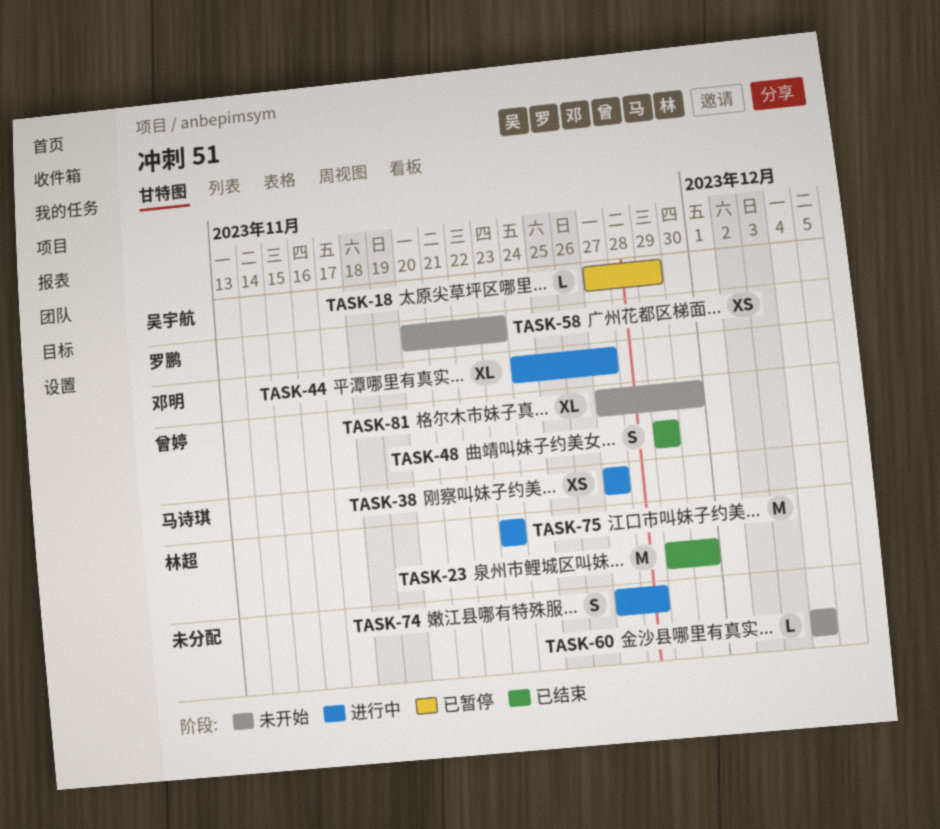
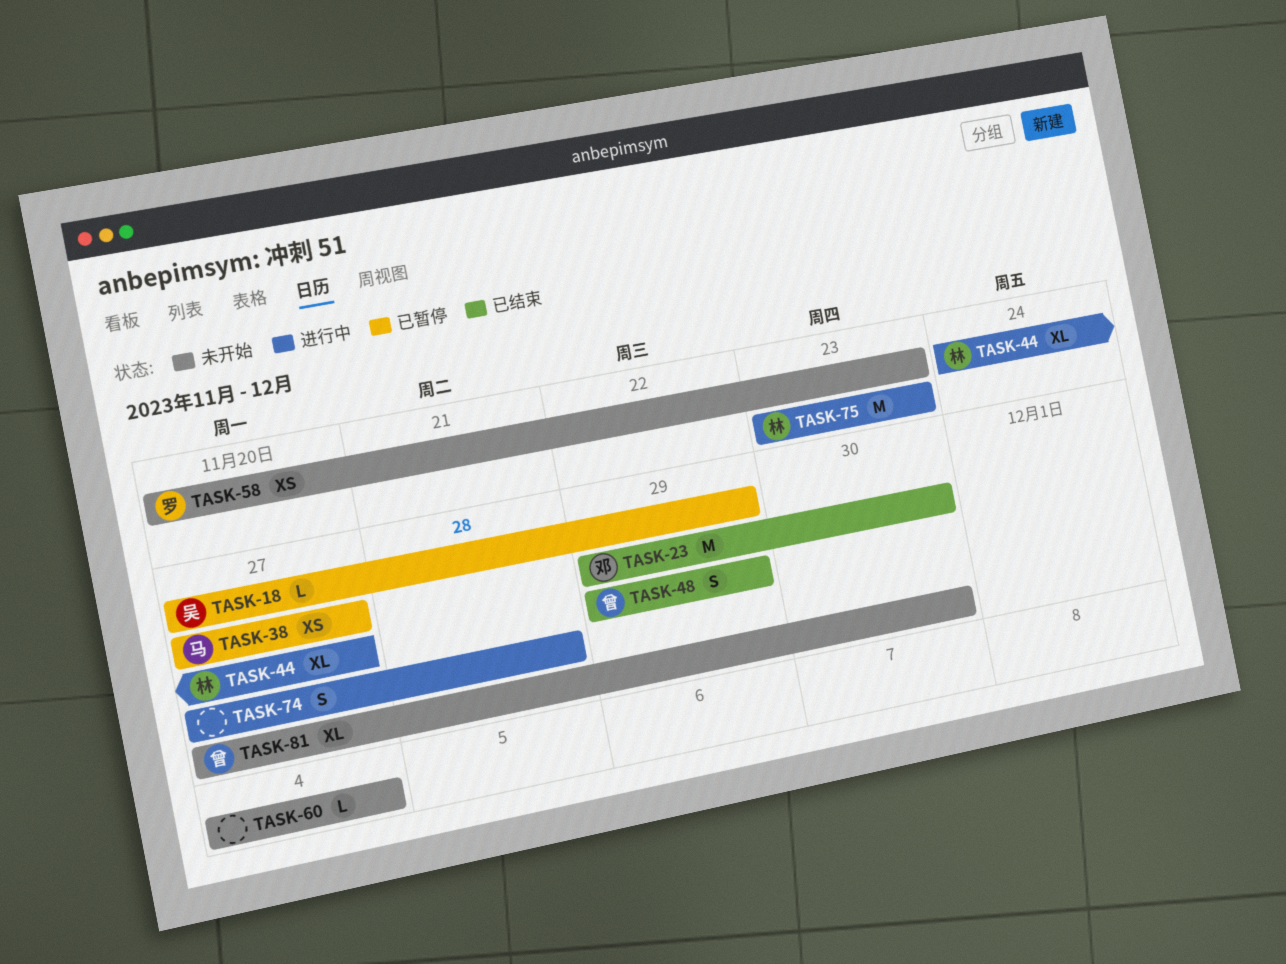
TASK-23, owner: 林超 -> 邓明
TASK-38, status: 进行中 -> 已暂停
TASK-44, owner: 邓明 -> 林超

